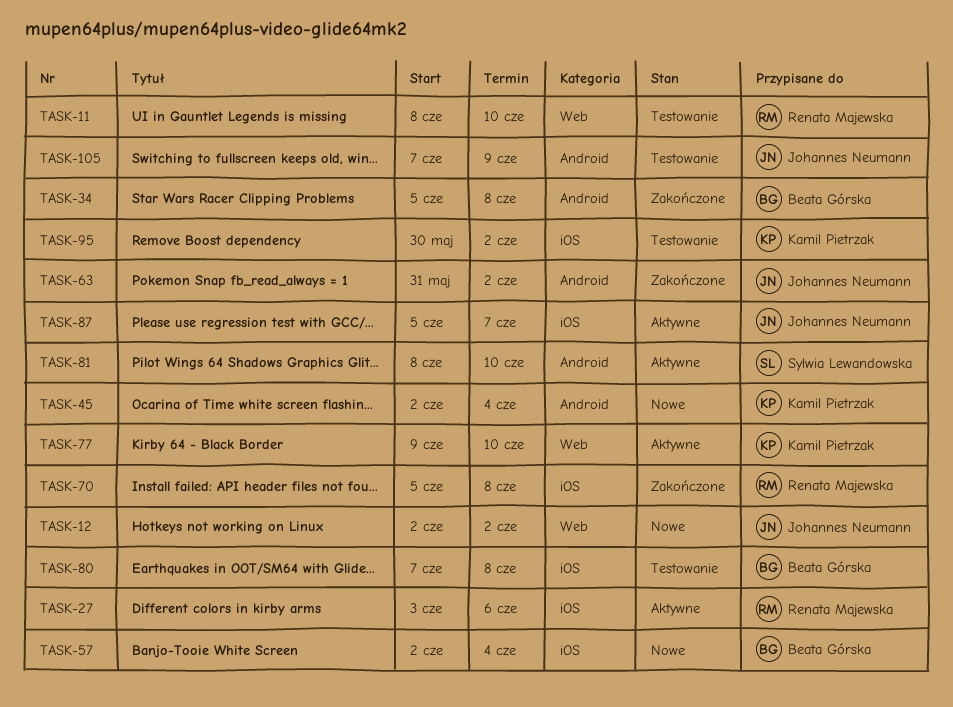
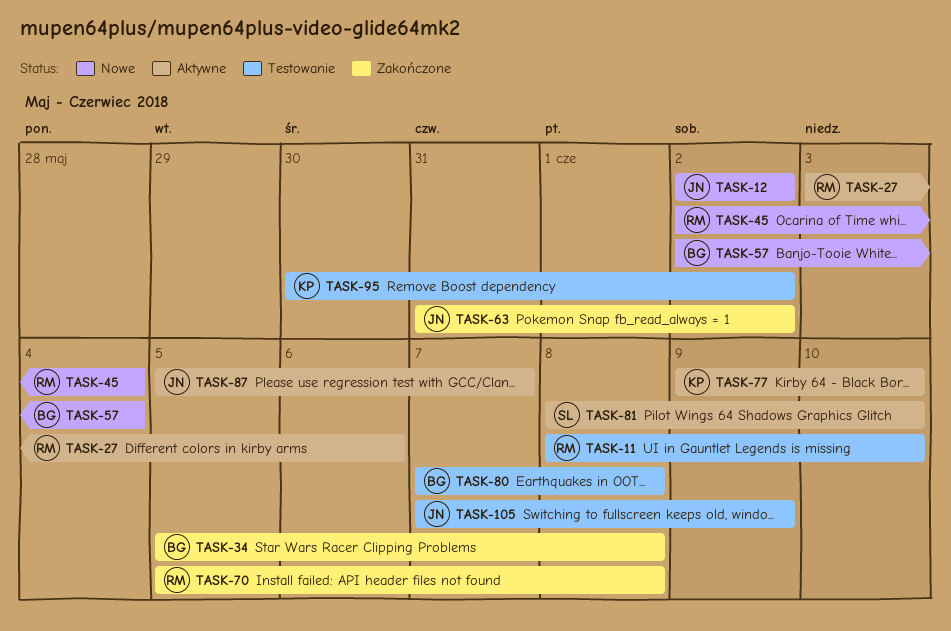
TASK-45, owner: Kamil Pietrzak -> Renata Majewska

